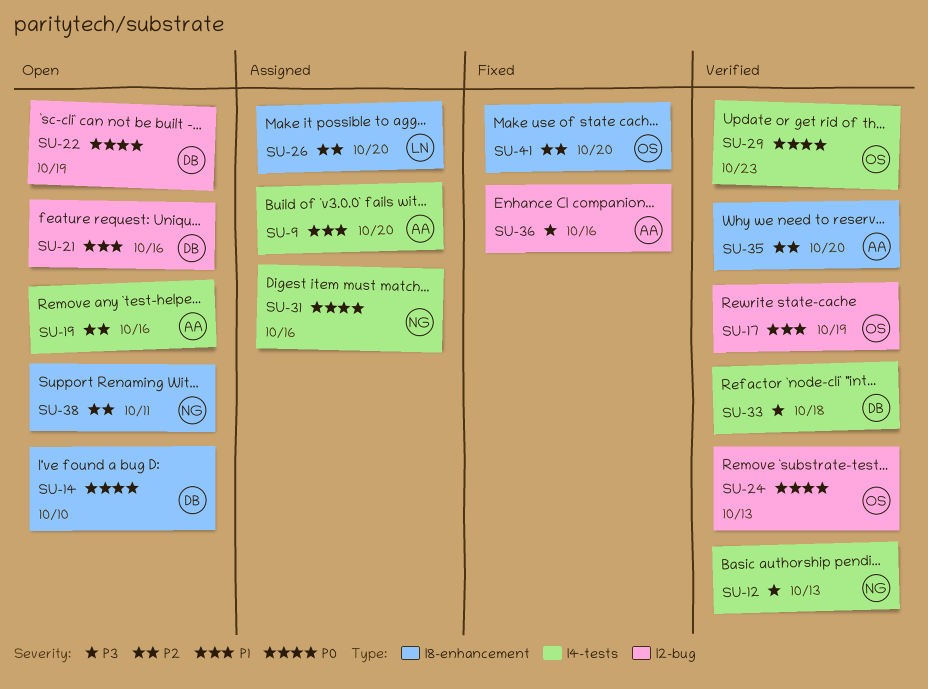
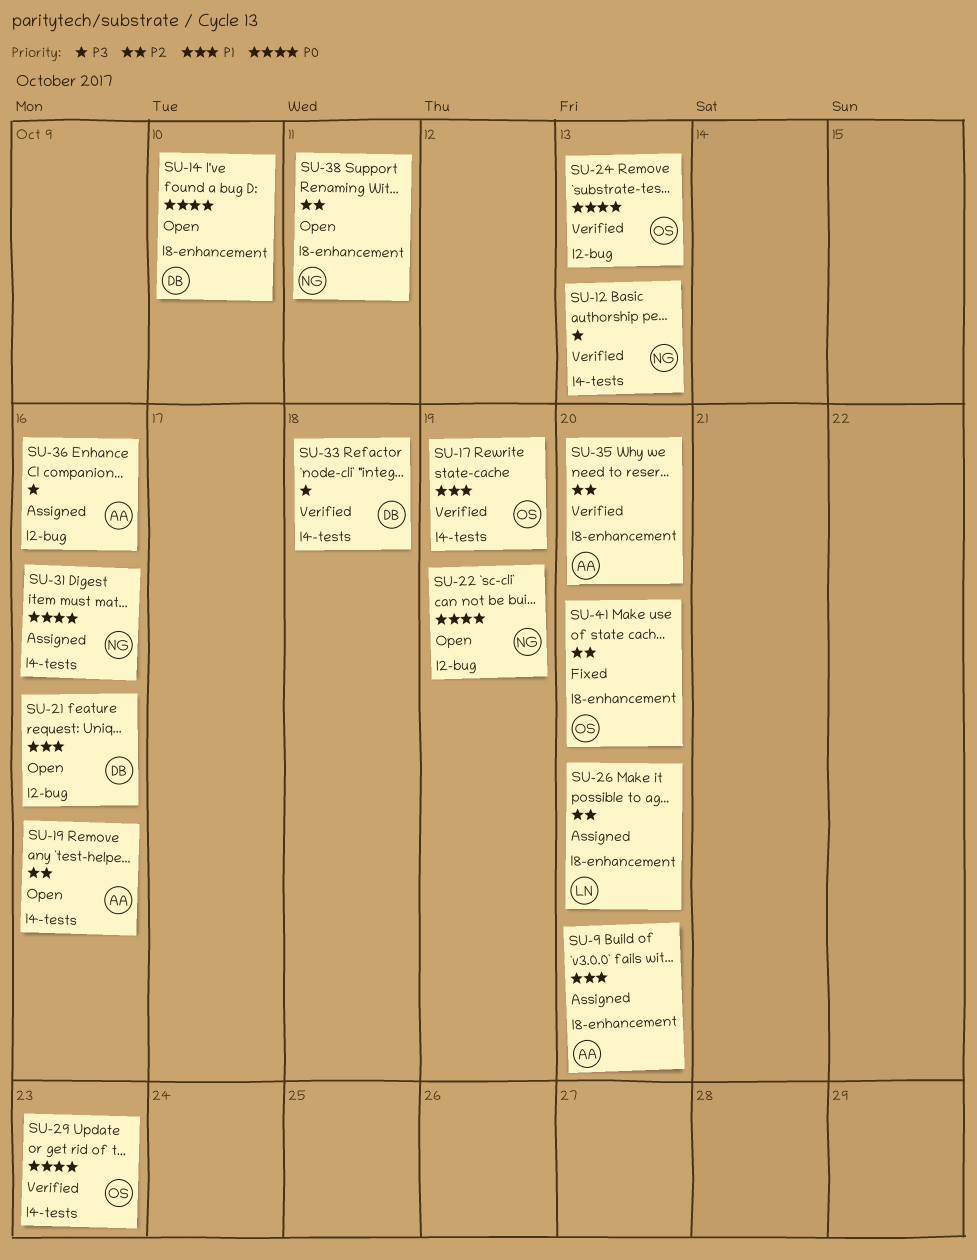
SU-9, label: I4-tests -> I8-enhancement
SU-17, label: I2-bug -> I4-tests
SU-22, owner: DB -> NG
SU-36, status: Fixed -> Assigned

